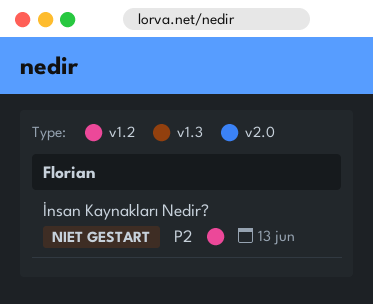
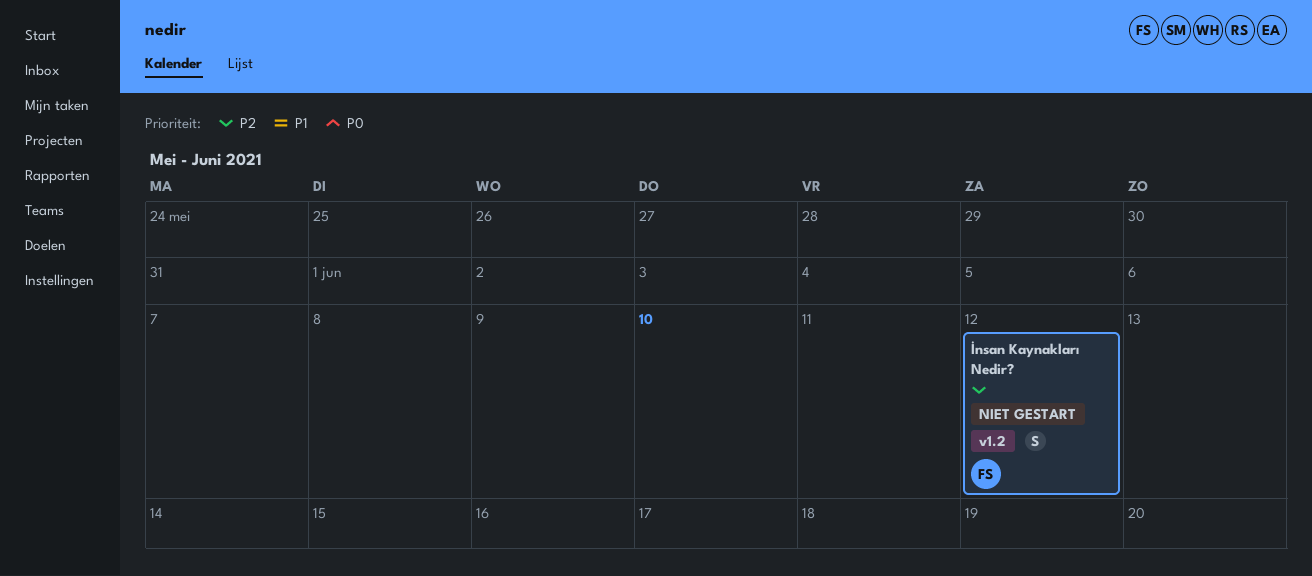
İnsan Kaynakları Nedir?, due: Jun 13 -> Jun 12

